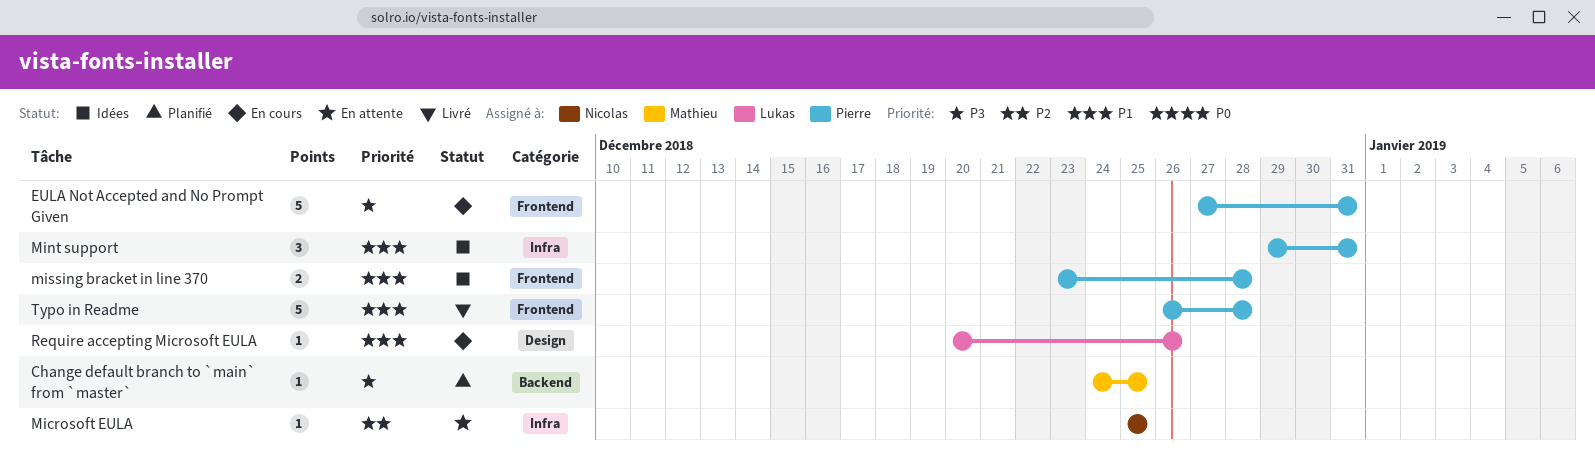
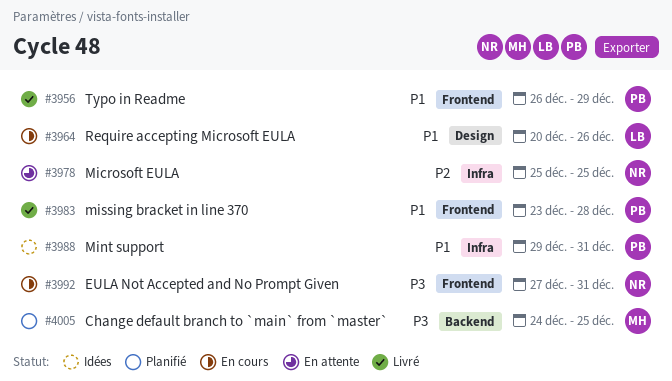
EULA Not Accepted and No Prompt Given, owner: Pierre -> Nicolas
missing bracket in line 370, status: Idées -> Livré
Typo in Readme, due: Dec 28 -> Dec 29

